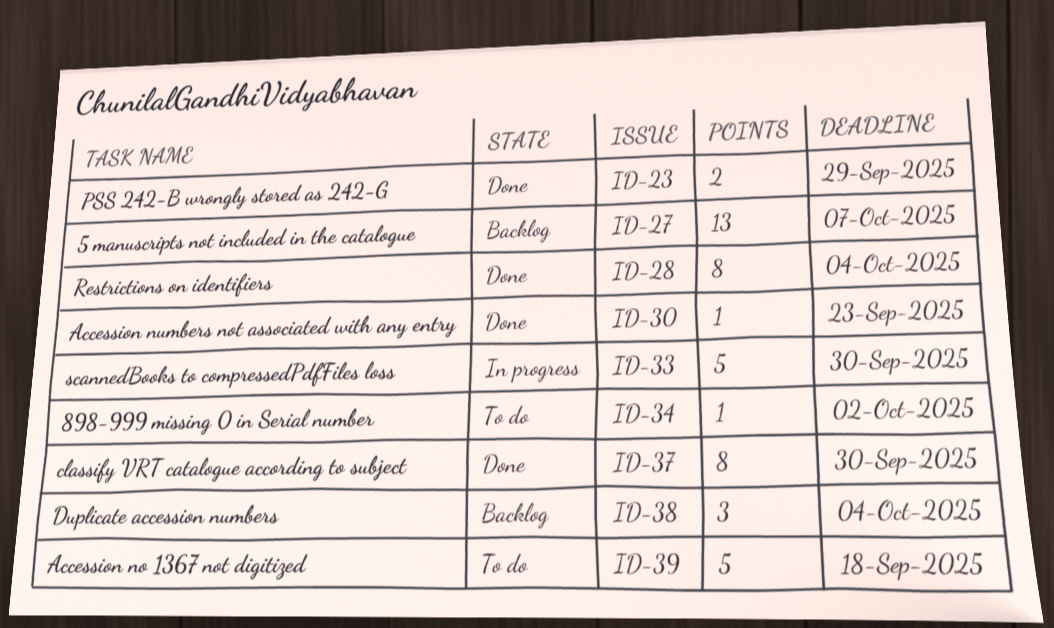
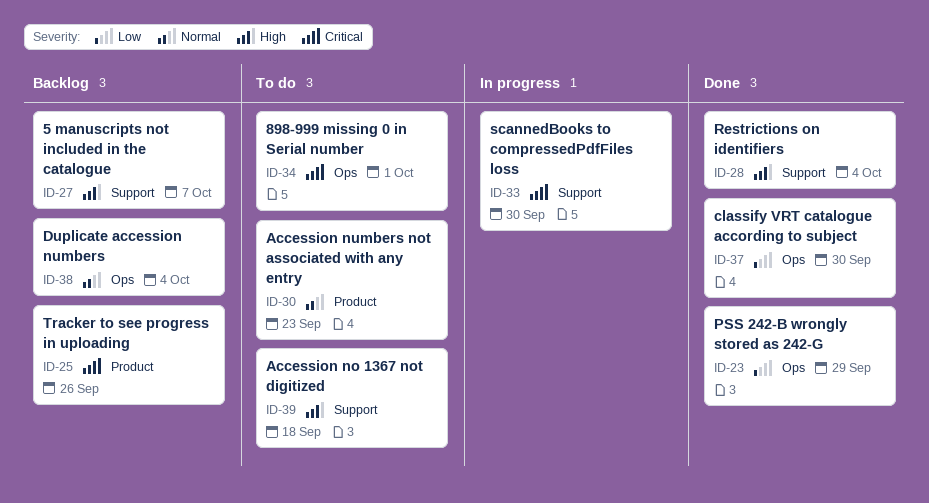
ID-25: none -> present
ID-30, status: Done -> To do
ID-34, due: Oct 2 -> Oct 1

